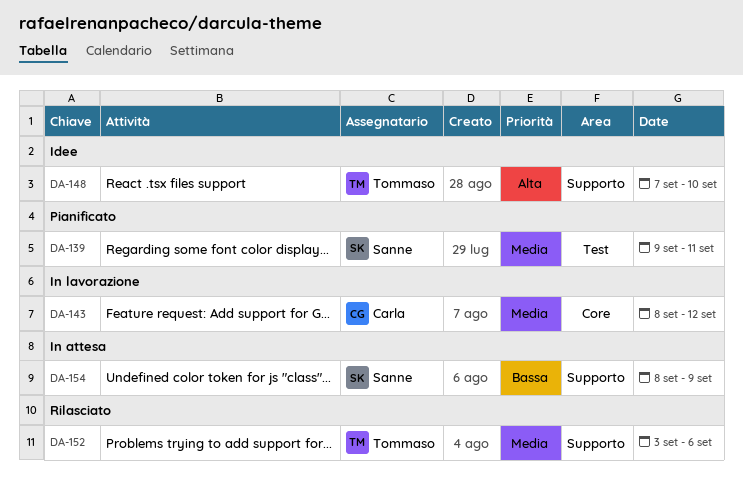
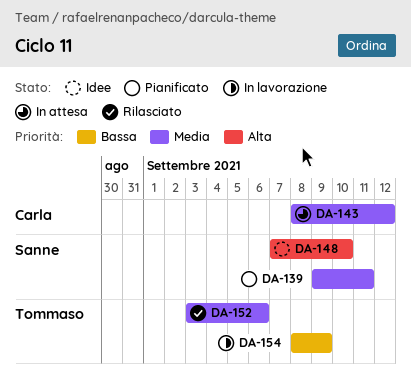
DA-143, status: In lavorazione -> In attesa
DA-148, owner: Tommaso -> Sanne
DA-154, status: In attesa -> In lavorazione
DA-154, owner: Sanne -> Tommaso

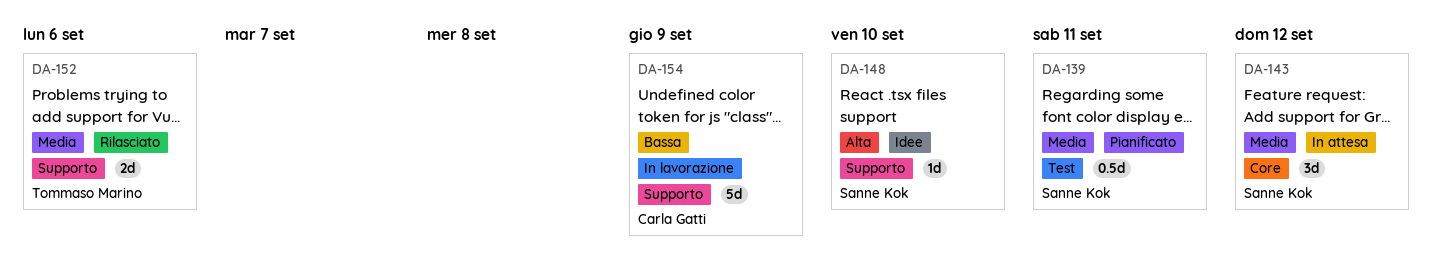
DA-143, owner: Carla Gatti -> Sanne Kok
DA-154, owner: Tommaso Marino -> Carla Gatti

